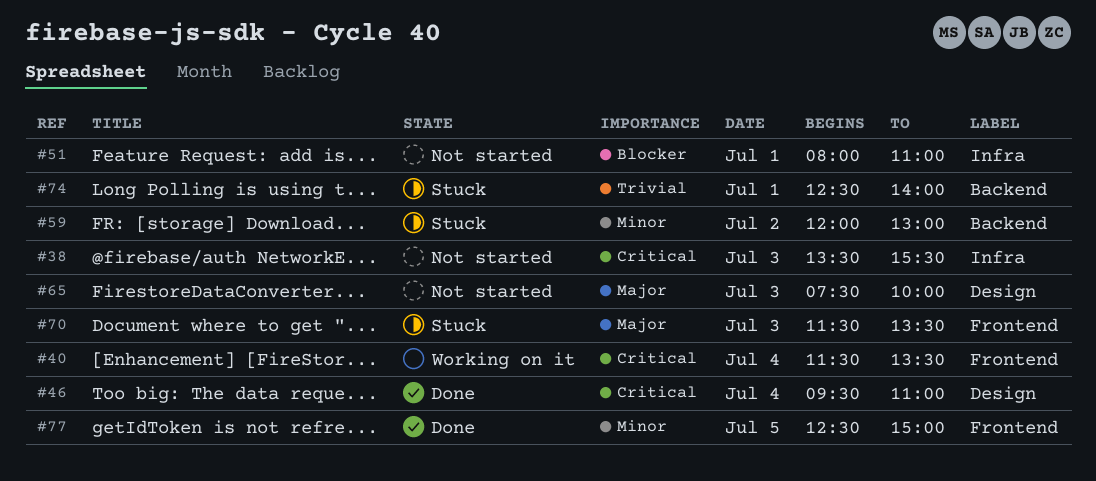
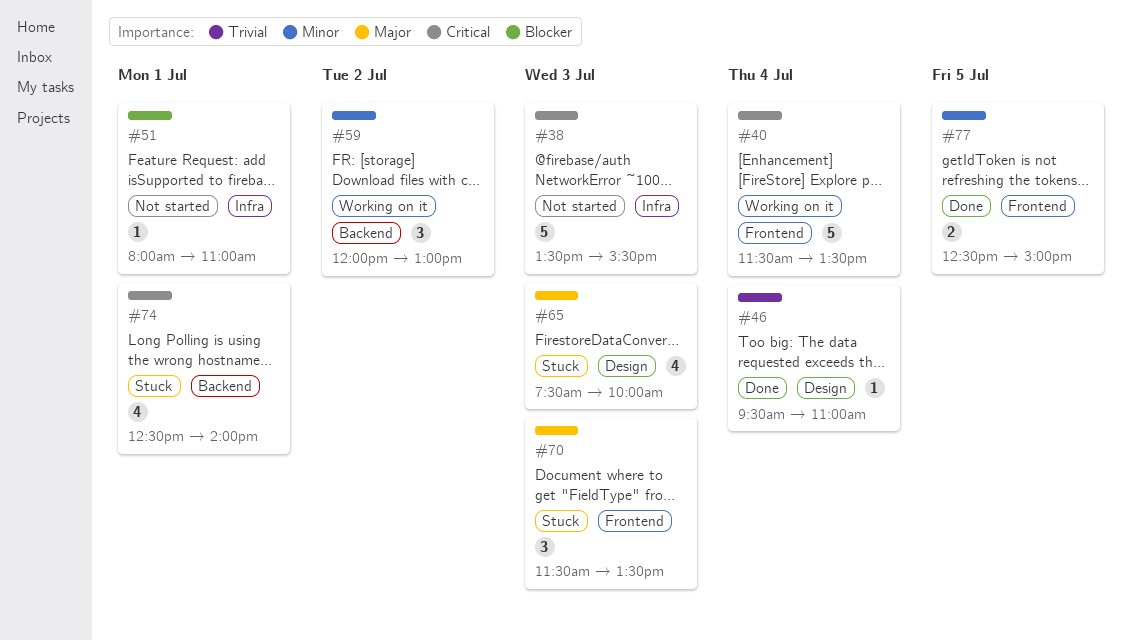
#46, priority: Critical -> Trivial
#59, status: Stuck -> Working on it
#65, status: Not started -> Stuck
#74, priority: Trivial -> Critical

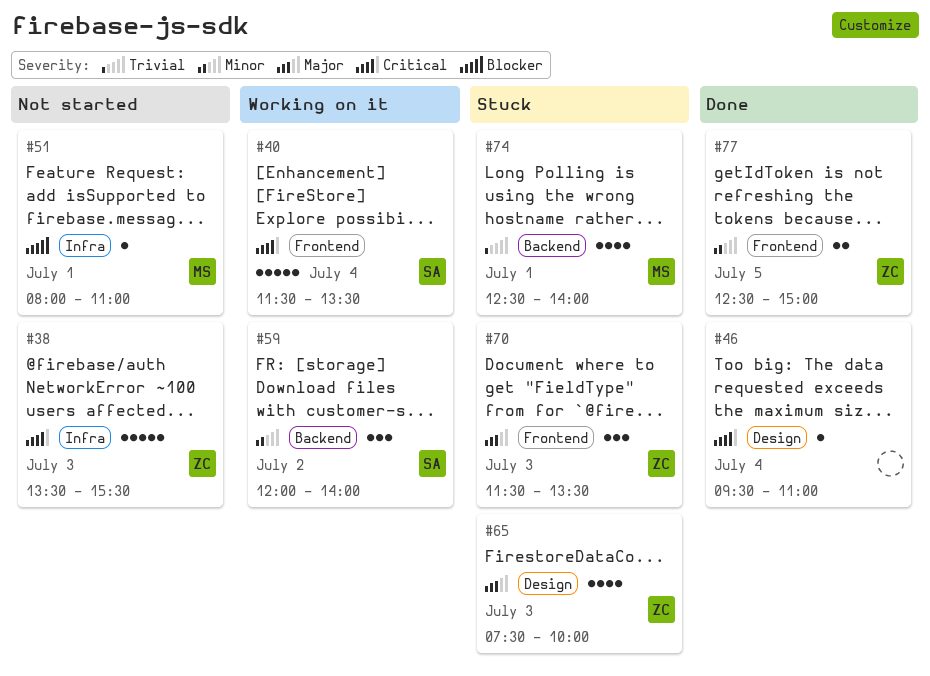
#46, priority: Trivial -> Critical
#59, ends: 13:00 -> 14:00
#74, priority: Critical -> Trivial

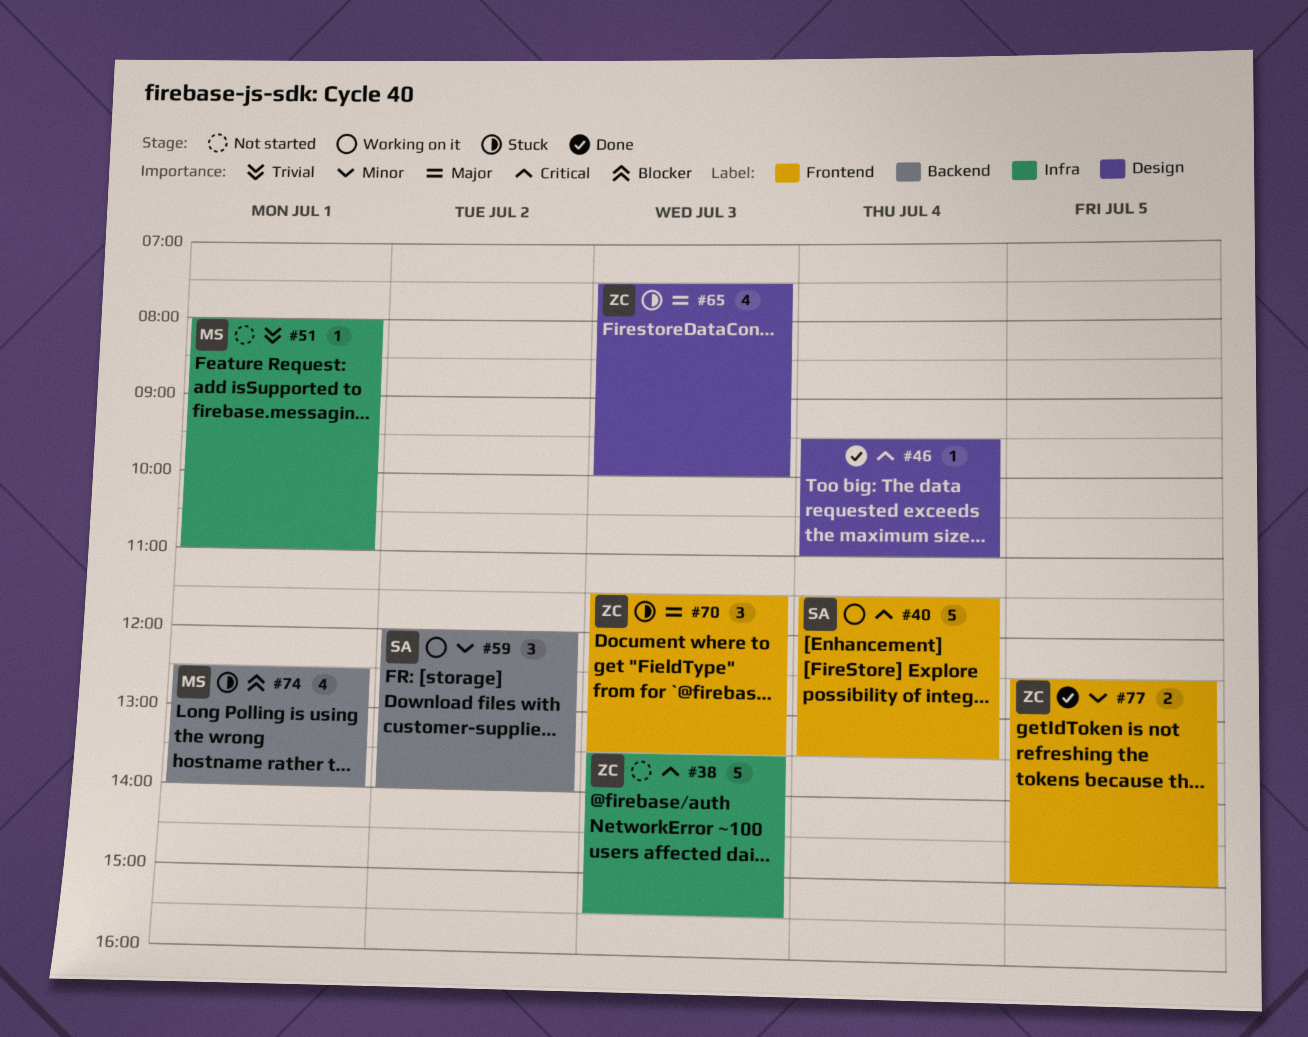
#51, priority: Blocker -> Trivial
#74, priority: Trivial -> Blocker

